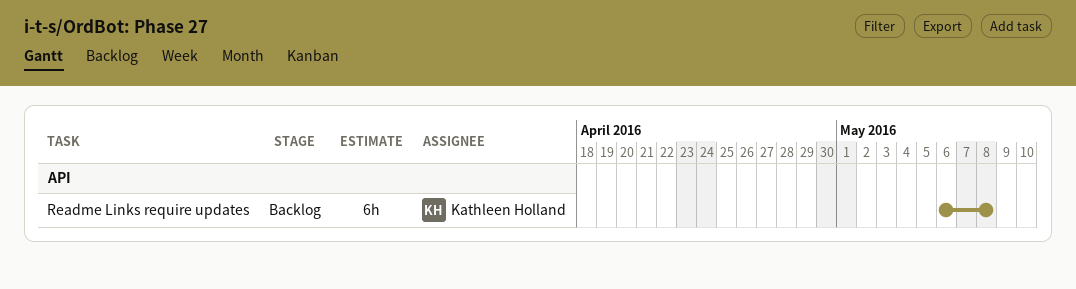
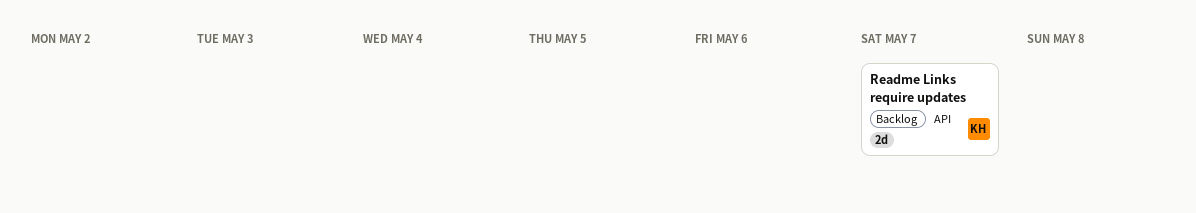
Readme Links require updates, estimate: 6h -> 2d
Readme Links require updates, due: May 8 -> May 7

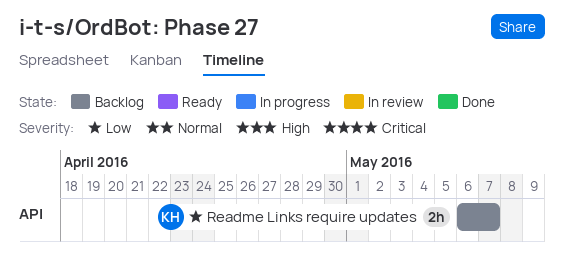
Readme Links require updates, estimate: 2d -> 2h

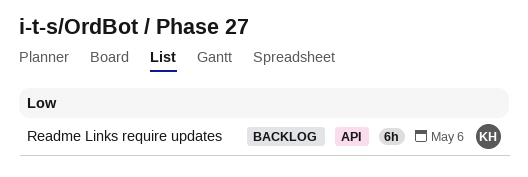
Readme Links require updates, estimate: 2h -> 6h
Readme Links require updates, due: May 7 -> May 6

